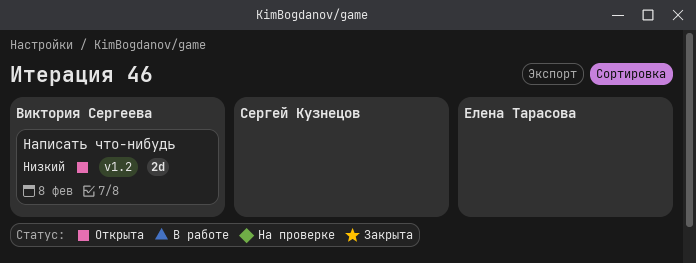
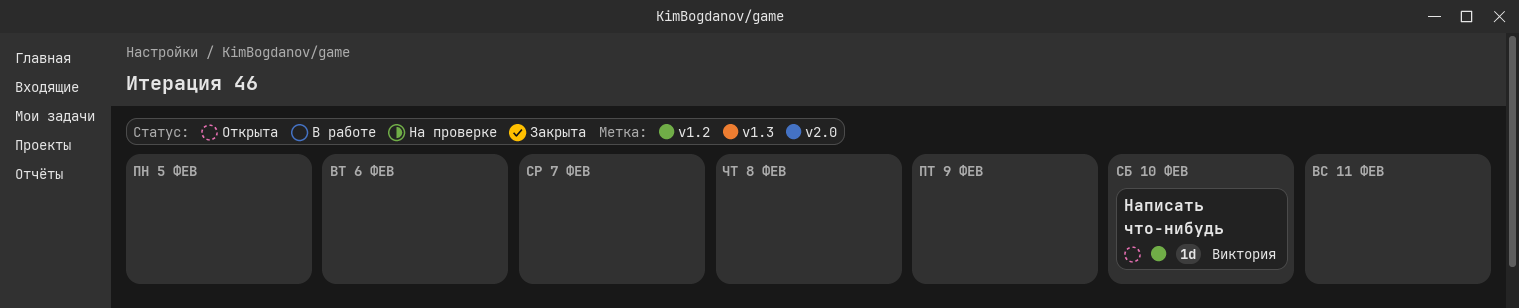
Написать что-нибудь, estimate: 2d -> 1d
Написать что-нибудь, due: Feb 8 -> Feb 10

